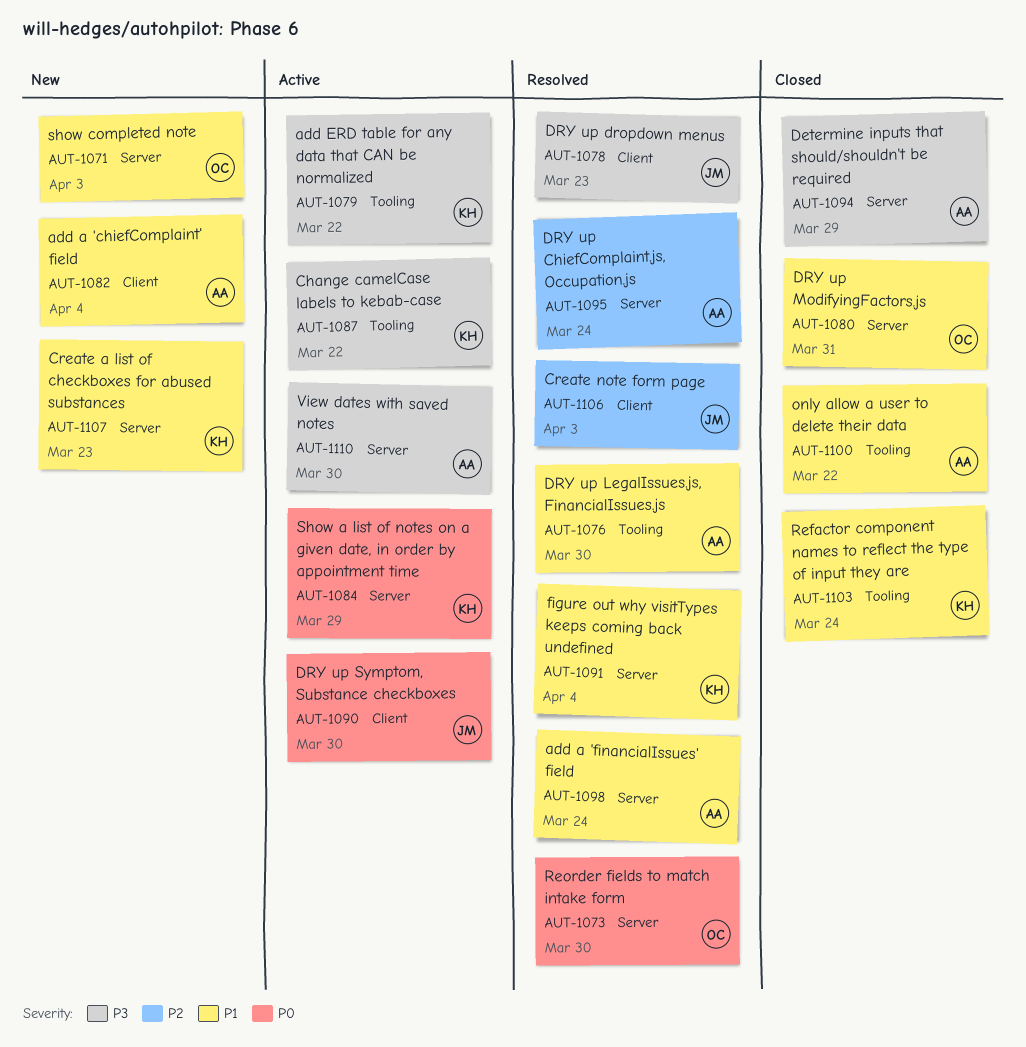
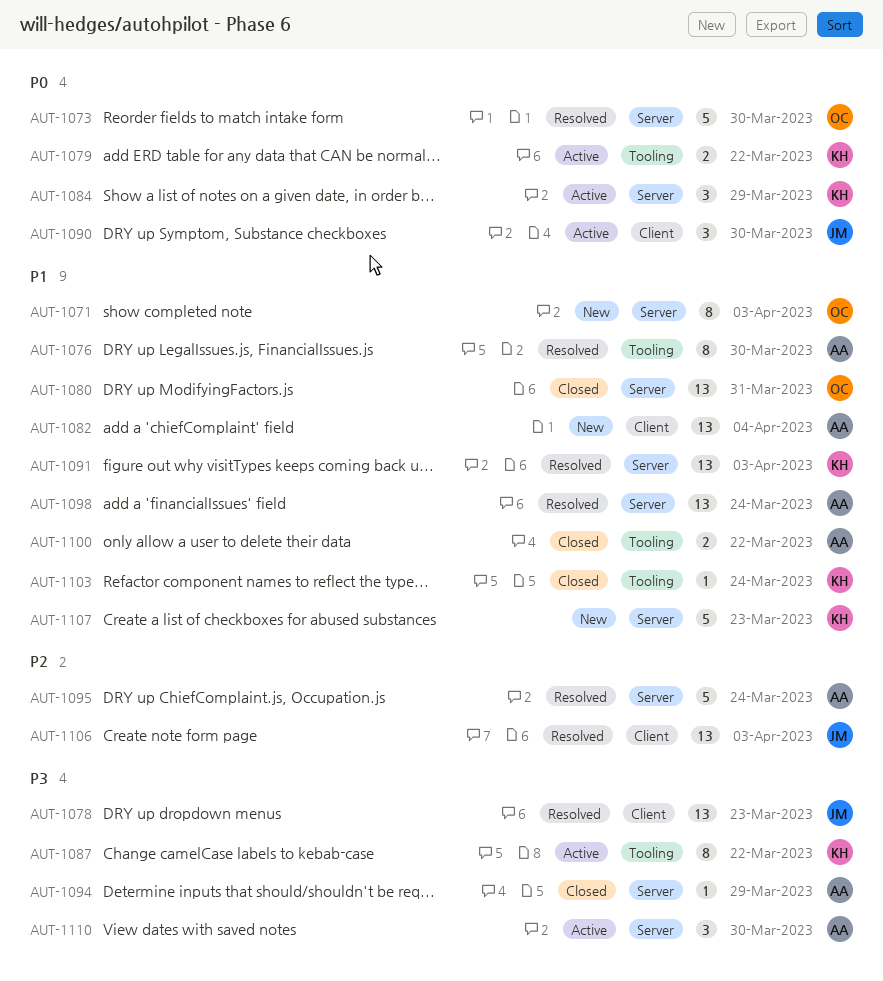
AUT-1079, priority: P3 -> P0
AUT-1091, due: Apr 4 -> Apr 3

